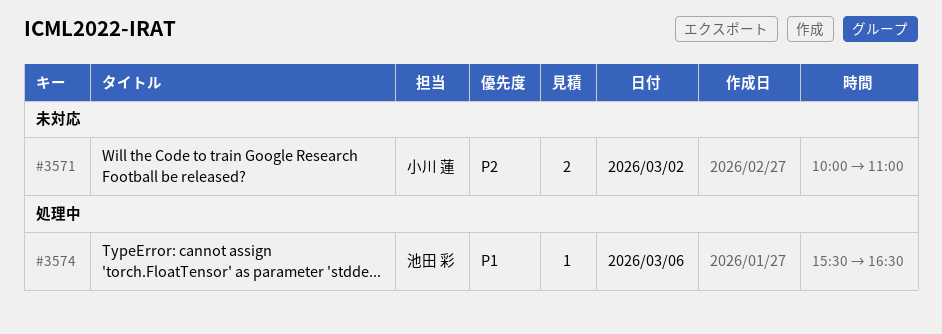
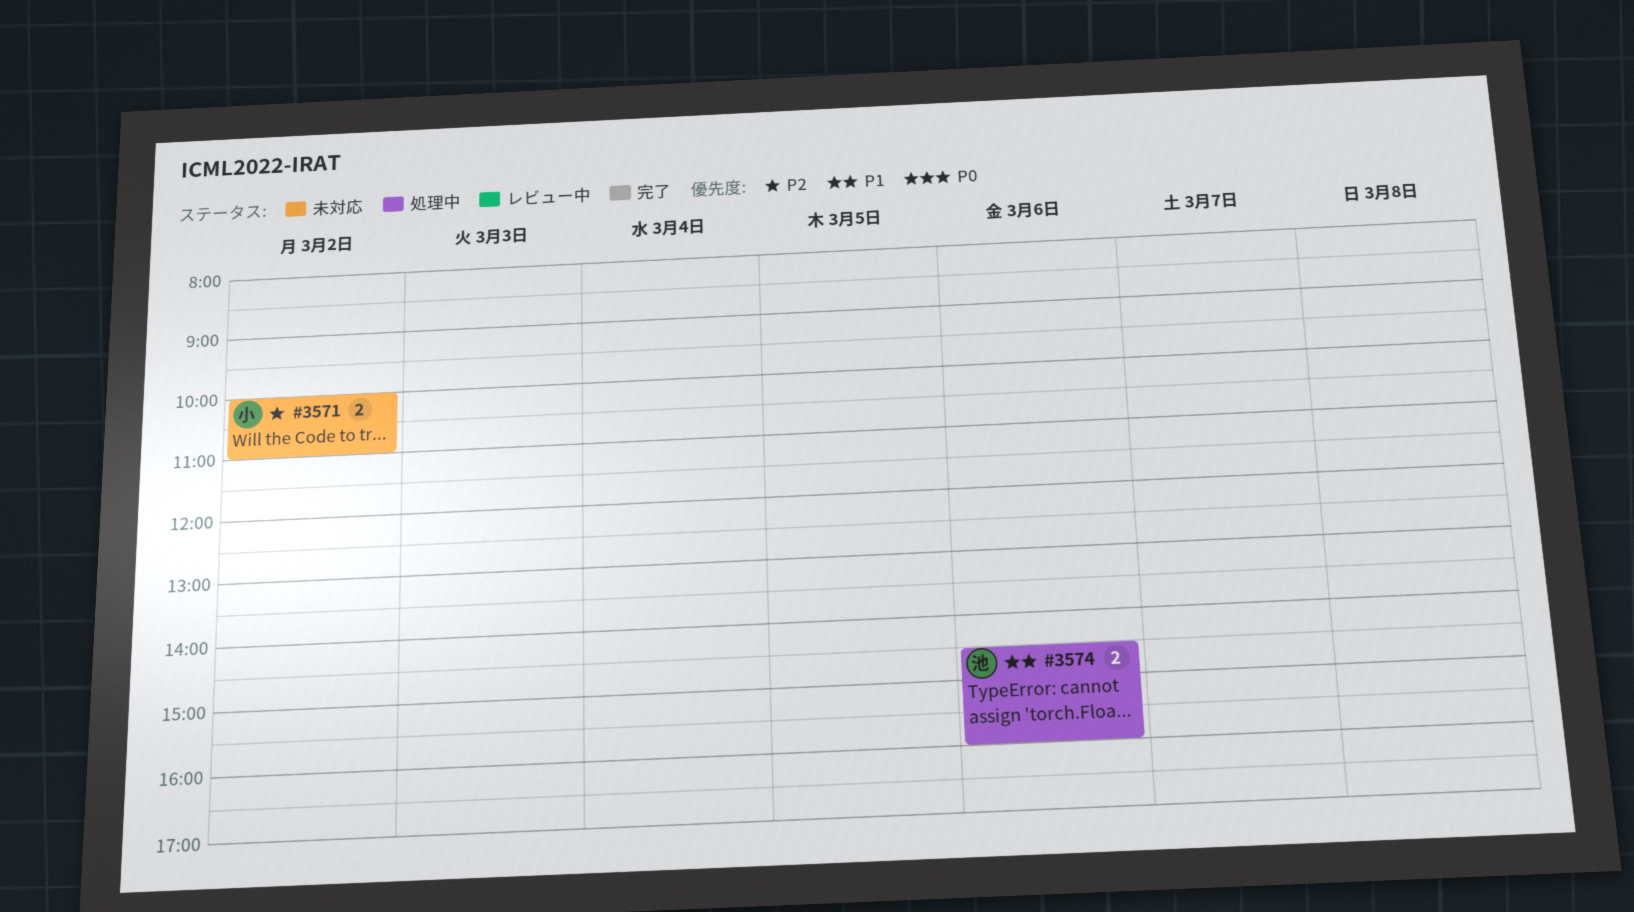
#3574, estimate: 1 -> 2
#3574, begins: 15:30 -> 14:30
#3574, ends: 16:30 -> 16:00

